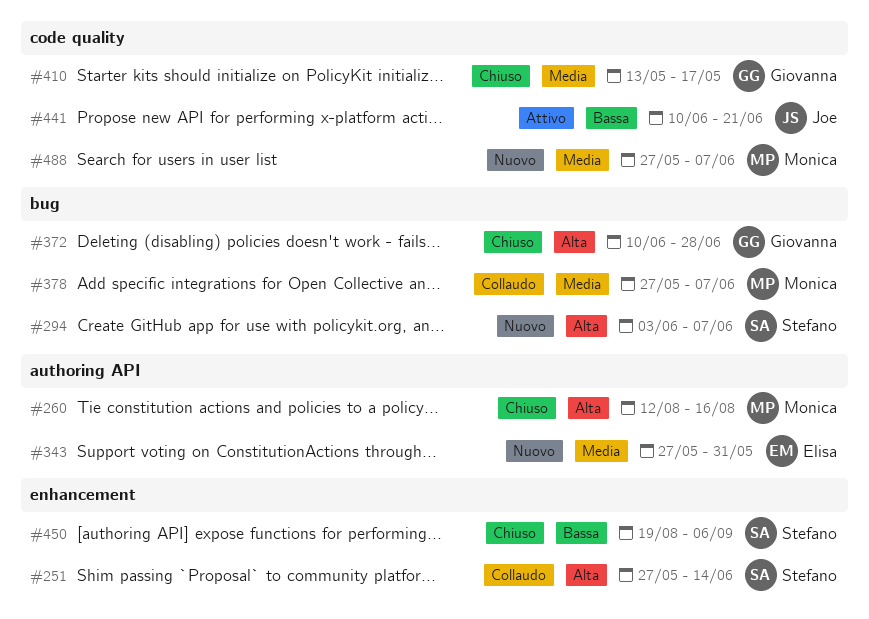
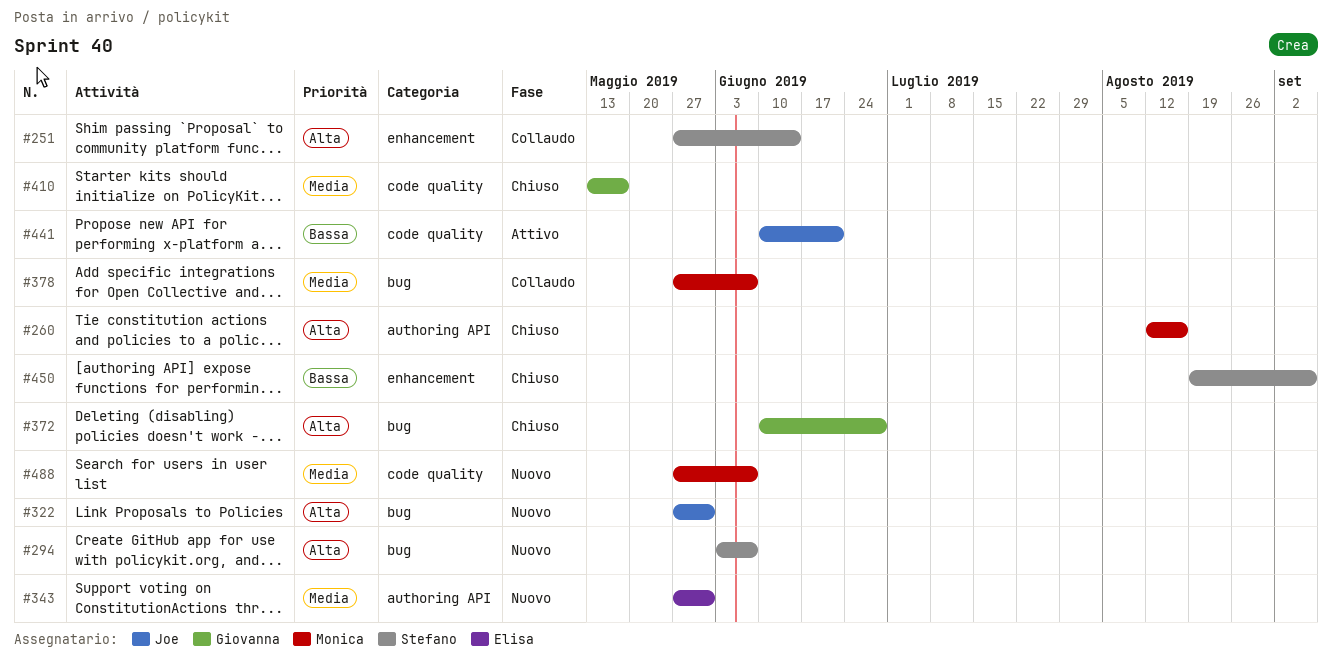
#322: none -> present

